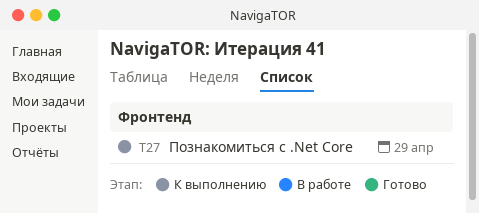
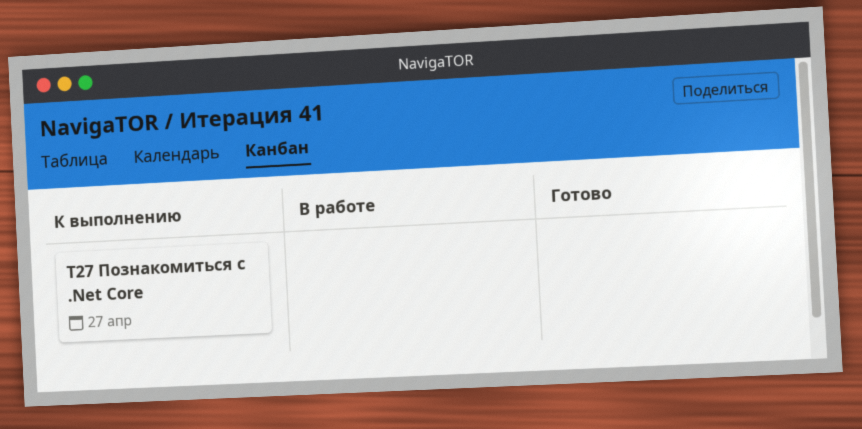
T27, due: Apr 29 -> Apr 27

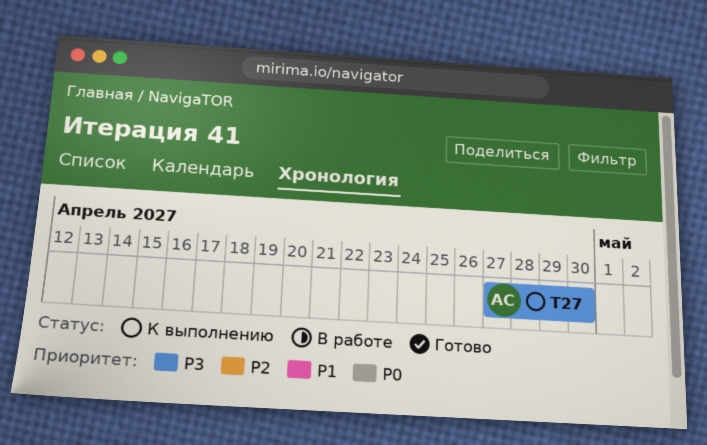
T27, due: Apr 27 -> Apr 30

